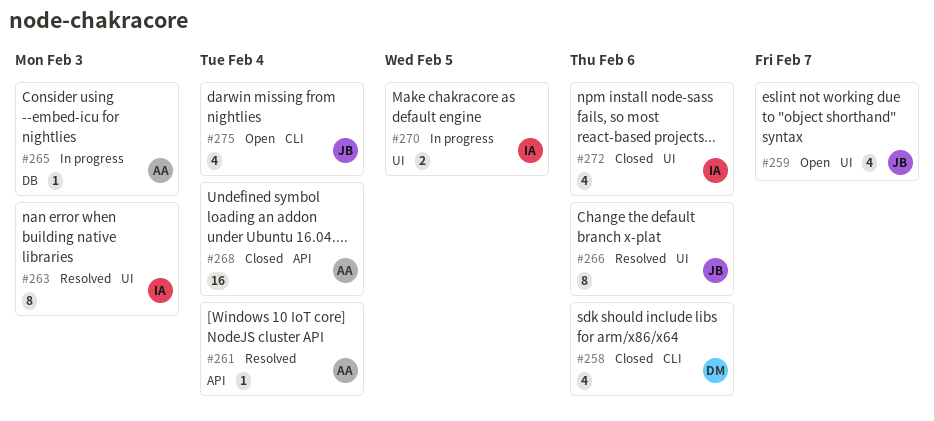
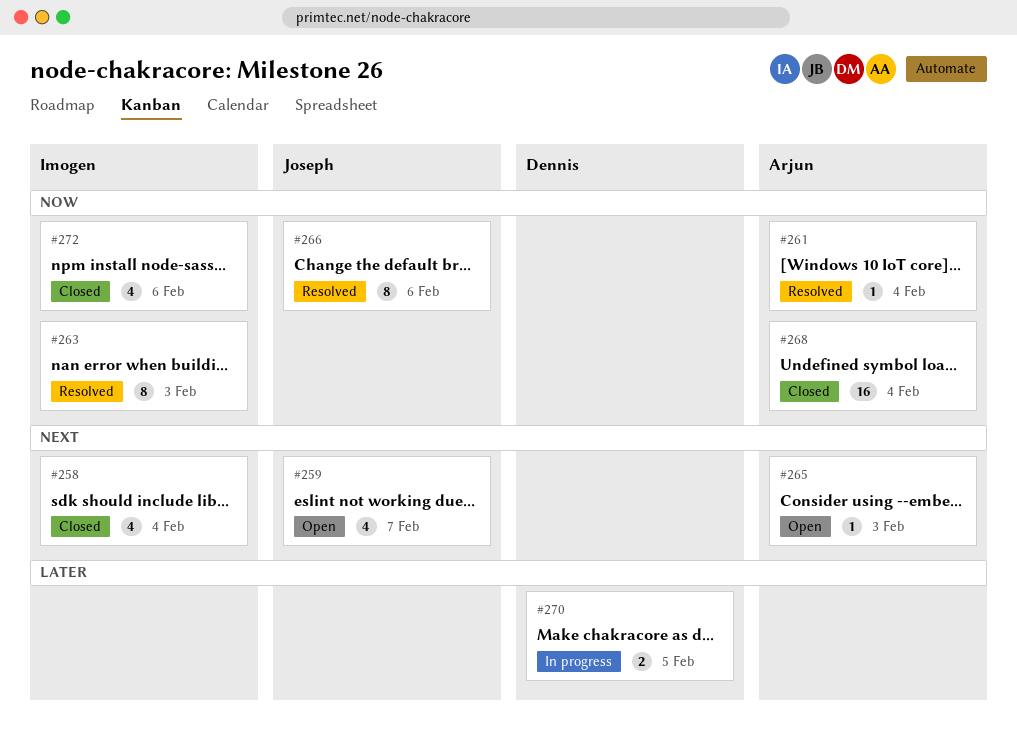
#258, owner: Dennis -> Imogen
#258, due: Feb 6 -> Feb 4
#265, status: In progress -> Open
#270, owner: Imogen -> Dennis
#275: present -> none

